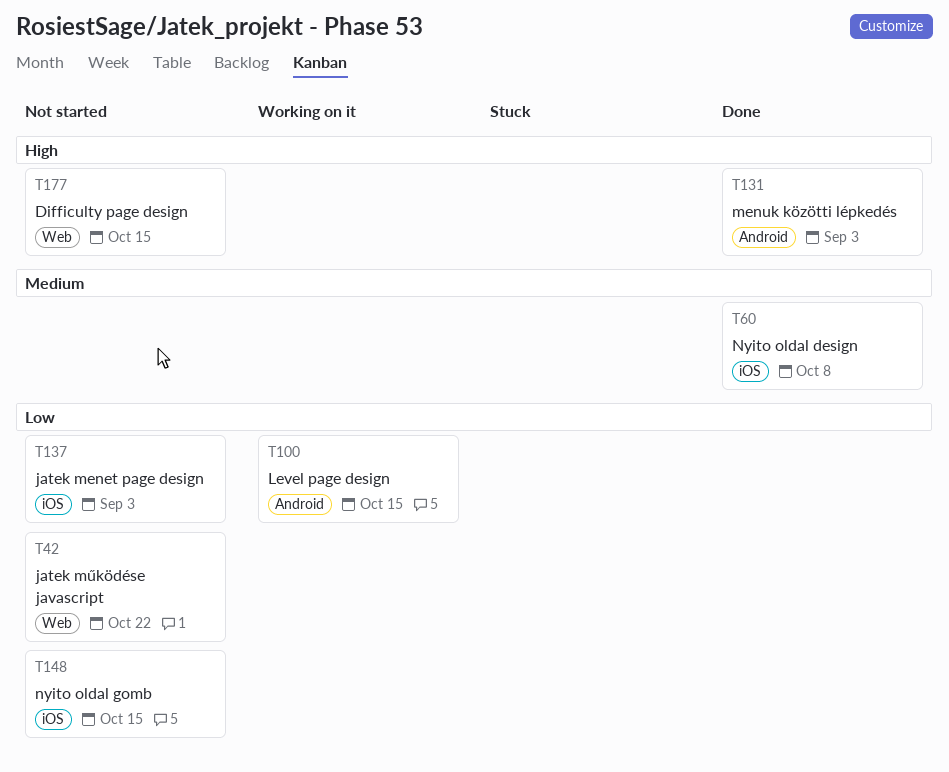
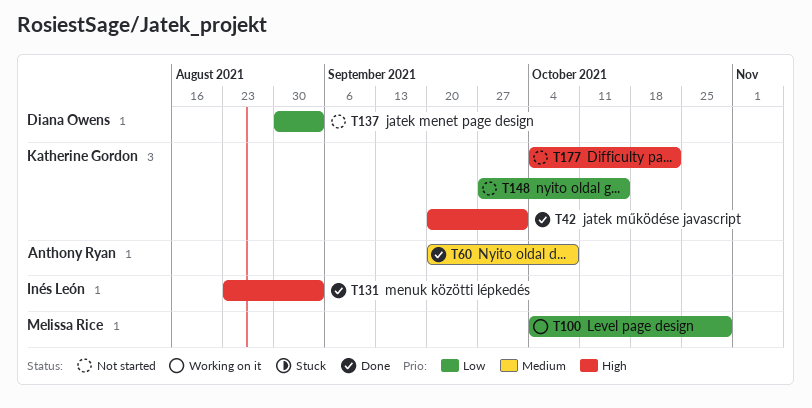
T42, status: Not started -> Done
T42, priority: Low -> High
T42, due: Oct 22 -> Oct 1
T100, due: Oct 15 -> Oct 29
T177, due: Oct 15 -> Oct 22

